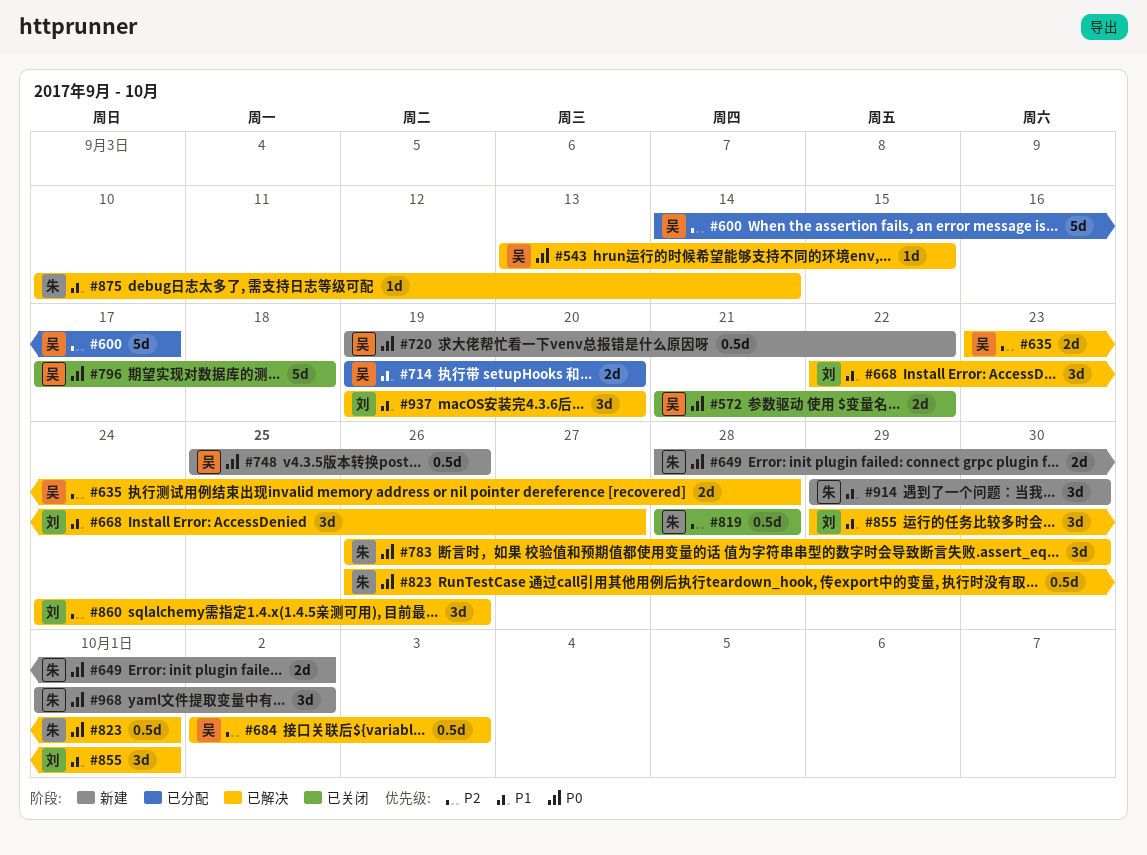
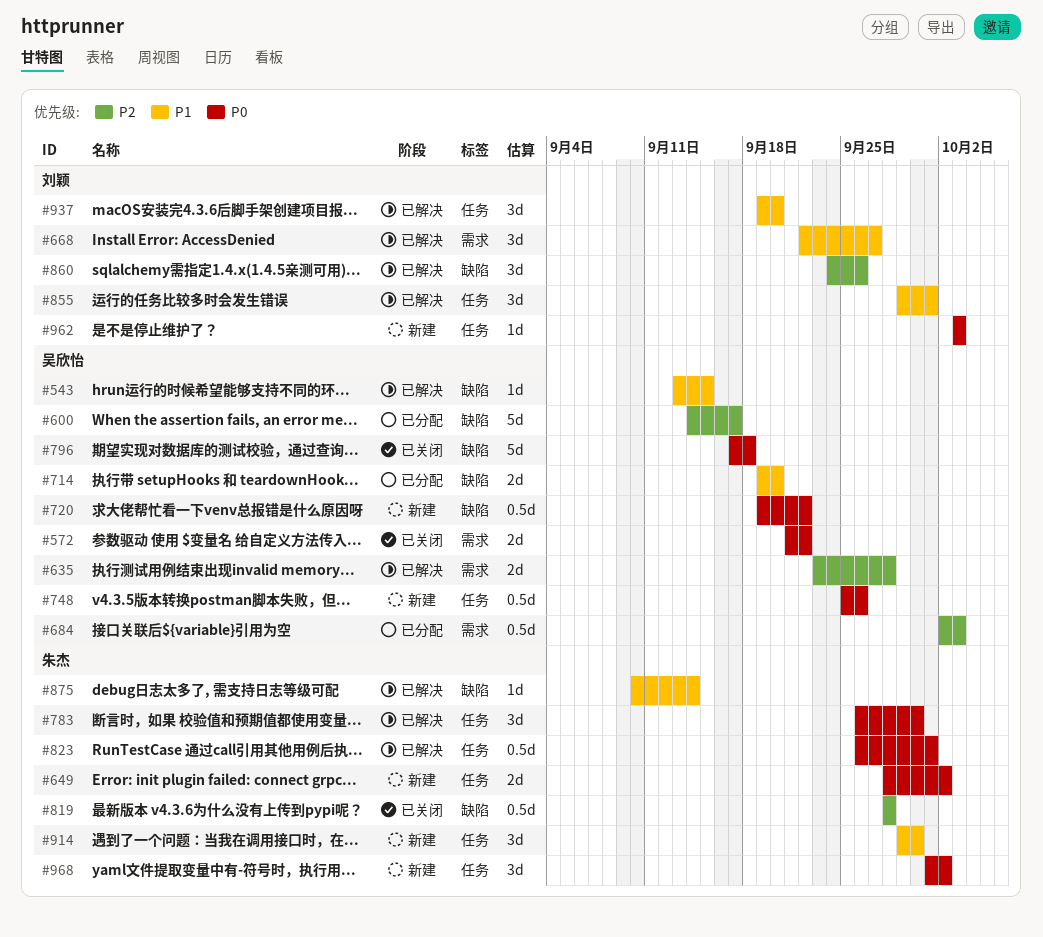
#543, priority: P0 -> P1
#684, status: 已解决 -> 已分配
#962: none -> present

